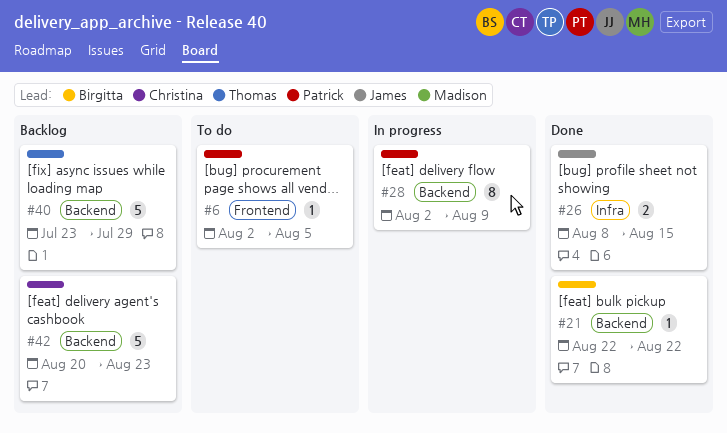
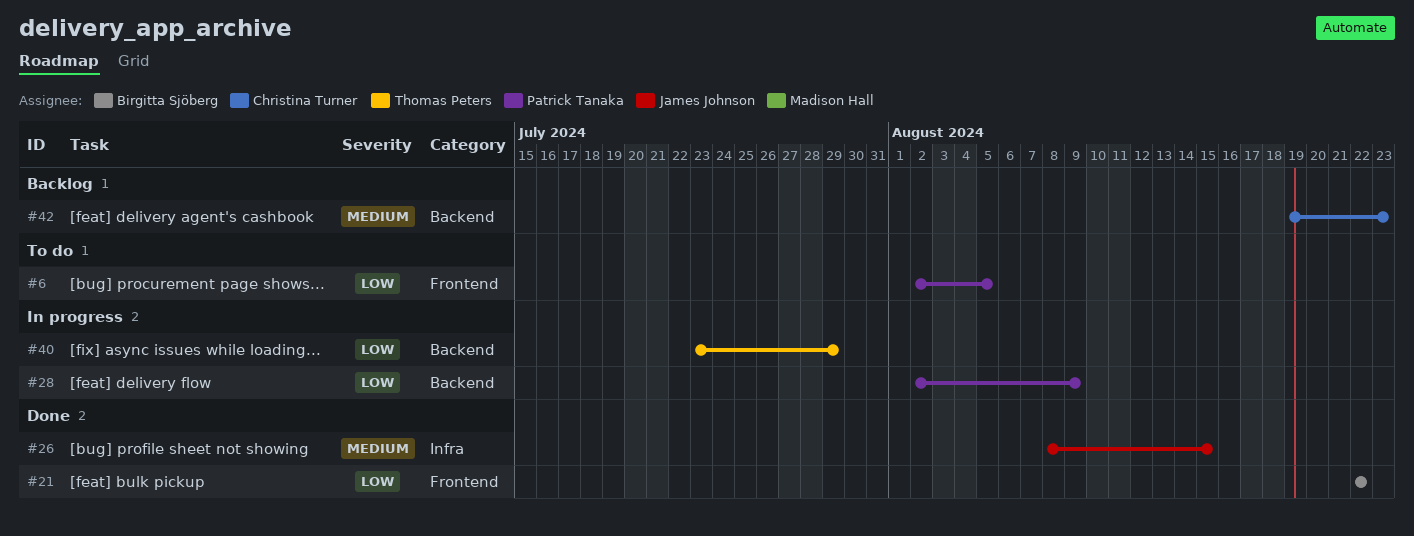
#21, label: Backend -> Frontend
#40, status: Backlog -> In progress
#42, start: Aug 20 -> Aug 19

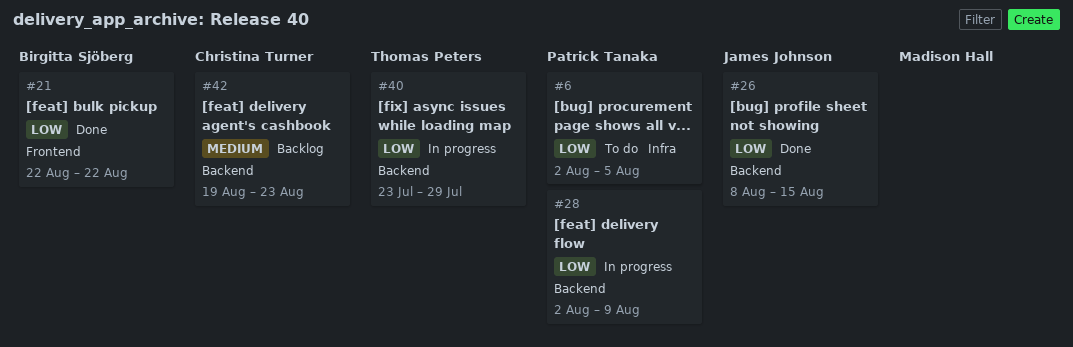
#6, label: Frontend -> Infra
#26, priority: Medium -> Low
#26, label: Infra -> Backend

